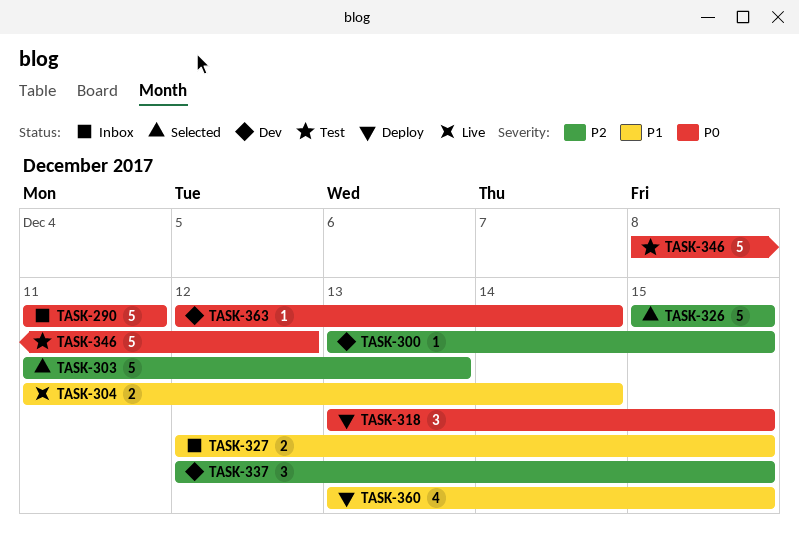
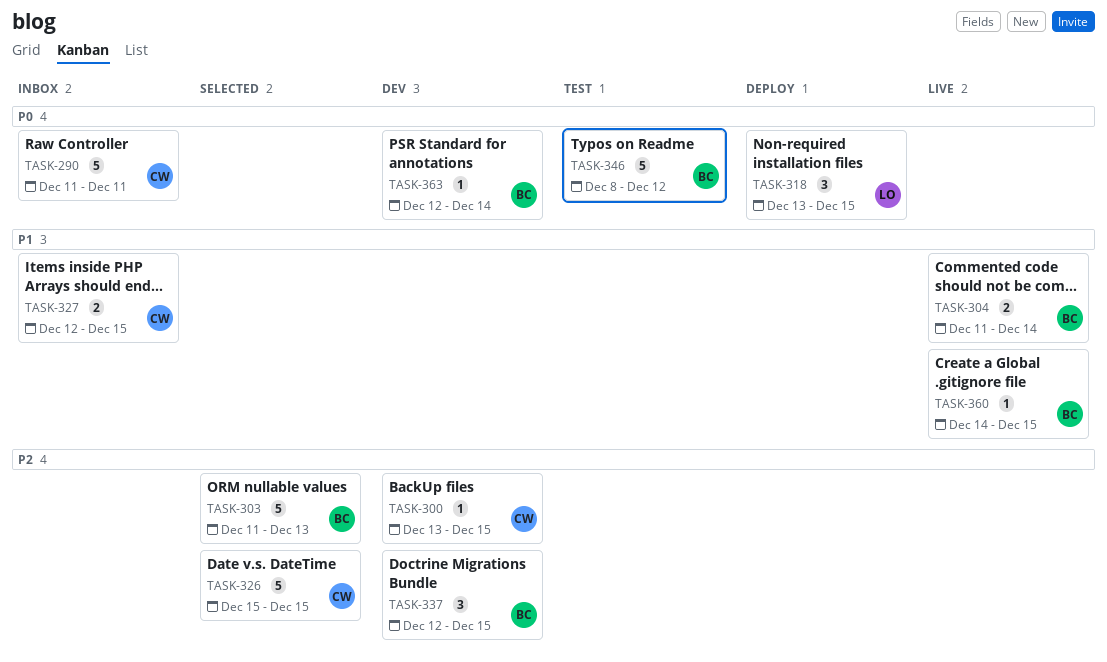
TASK-360, status: Deploy -> Live
TASK-360, estimate: 4 -> 1
TASK-360, start: Dec 13 -> Dec 14

